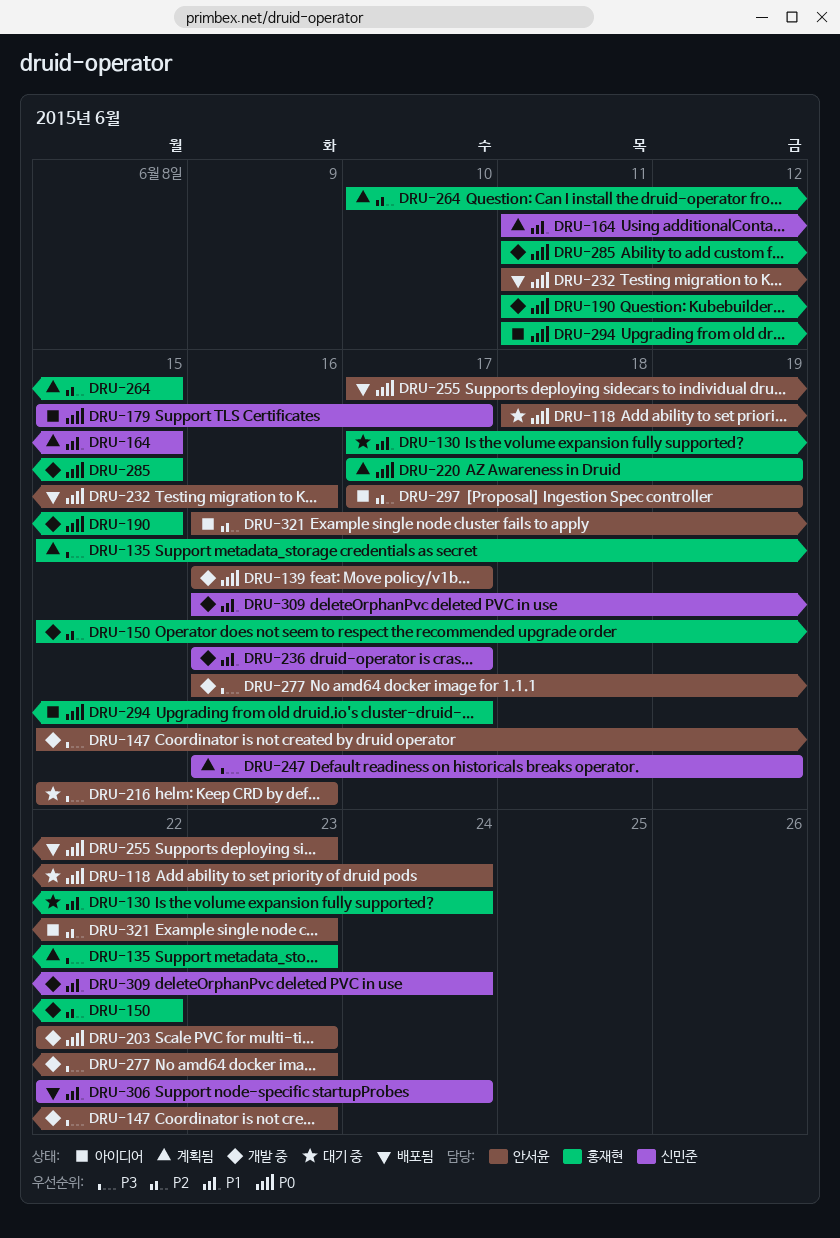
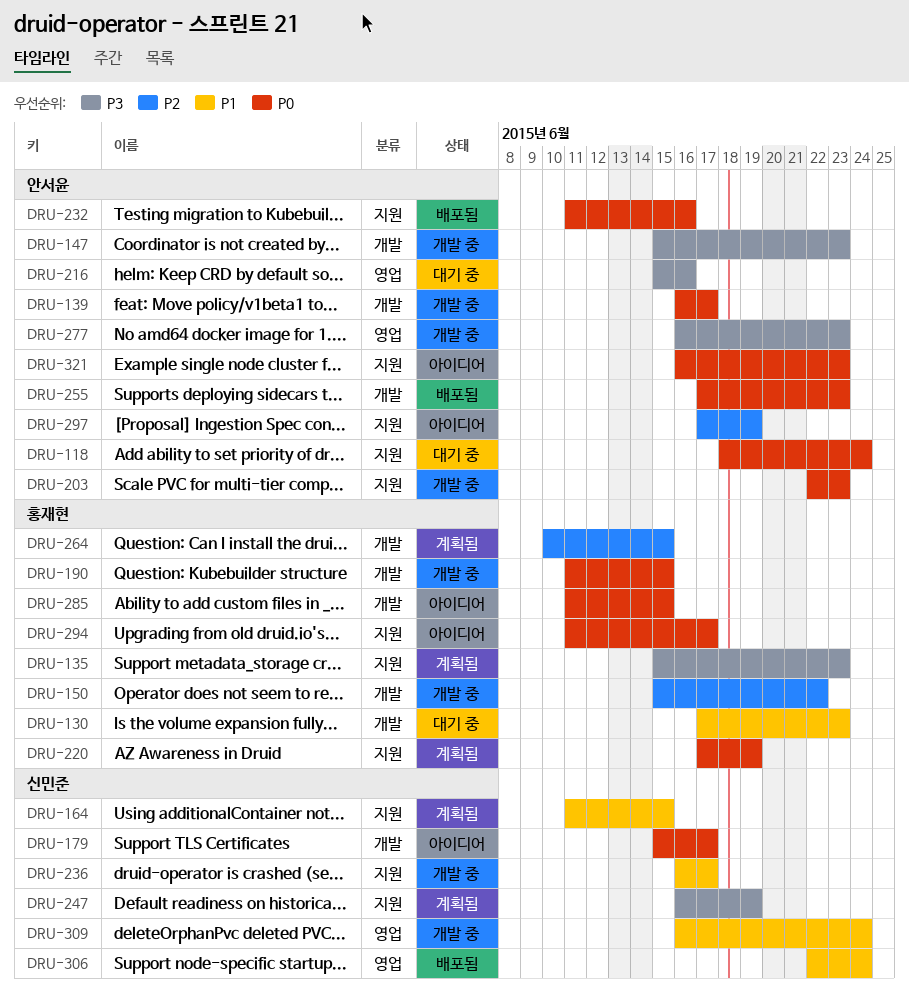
DRU-130, due: Jun 24 -> Jun 23
DRU-285, status: 개발 중 -> 아이디어
DRU-321, priority: P2 -> P0

